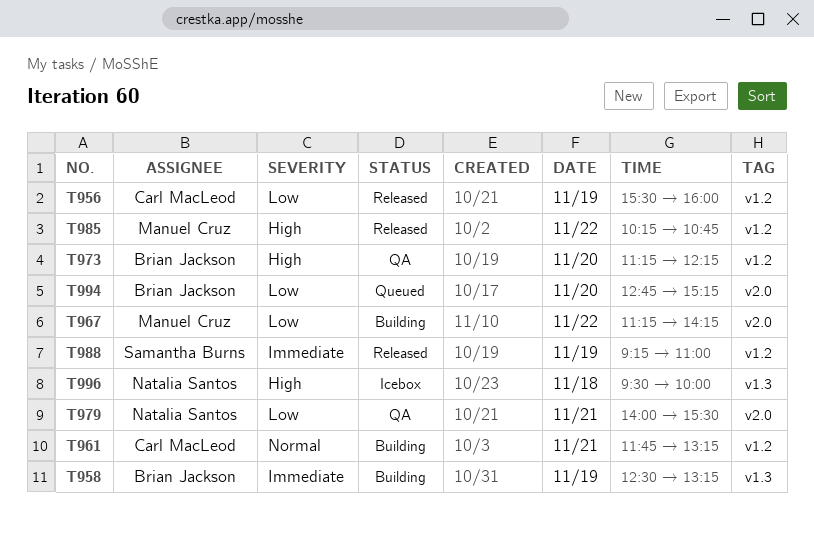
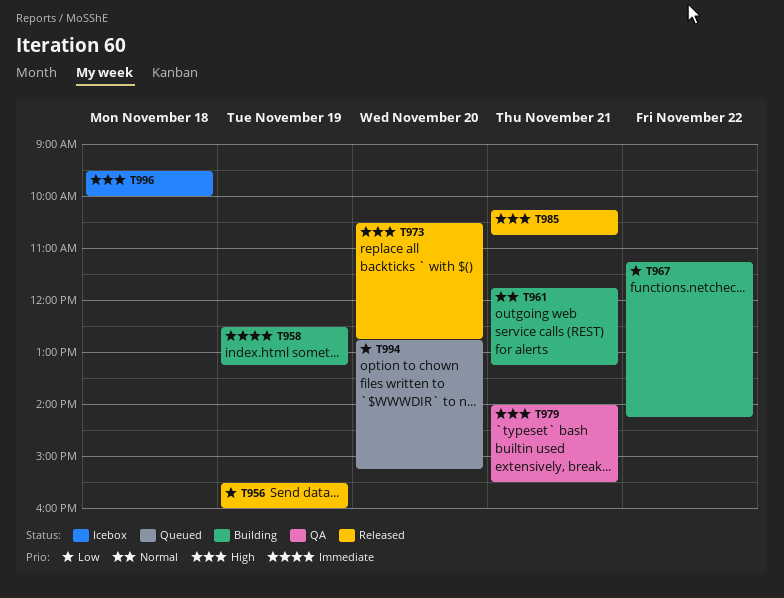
T973, status: QA -> Released
T973, begins: 11:15 -> 10:30
T973, ends: 12:15 -> 12:45
T979, priority: Low -> High
T985, day: Nov 22 -> Nov 21
T988: present -> none

